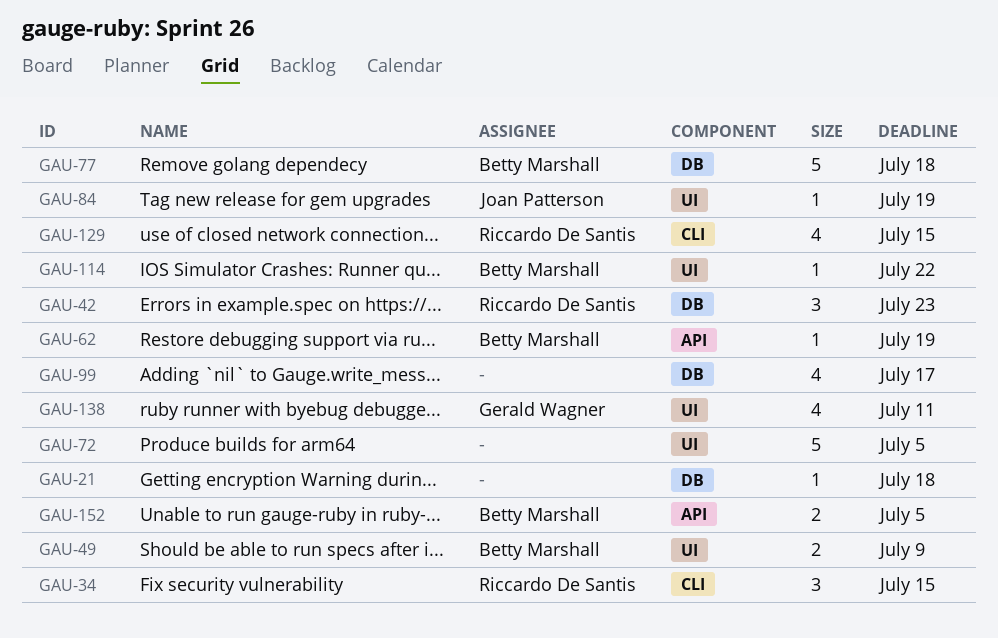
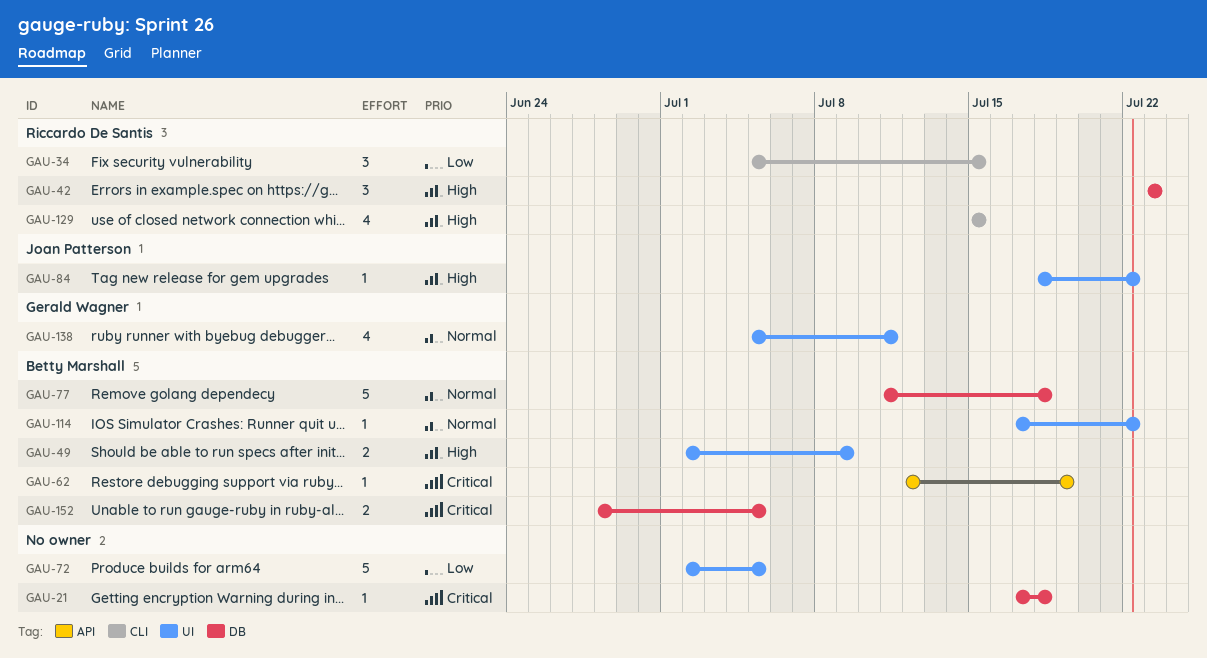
GAU-84, due: Jul 19 -> Jul 22
GAU-99: present -> none
GAU-152, label: API -> DB

